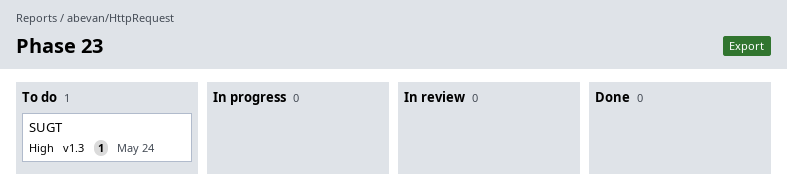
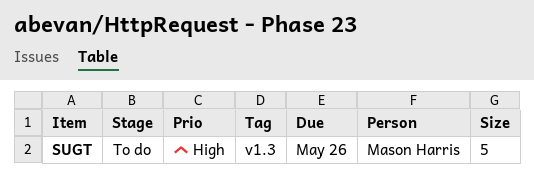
SUGT, estimate: 1 -> 5
SUGT, due: May 24 -> May 26

